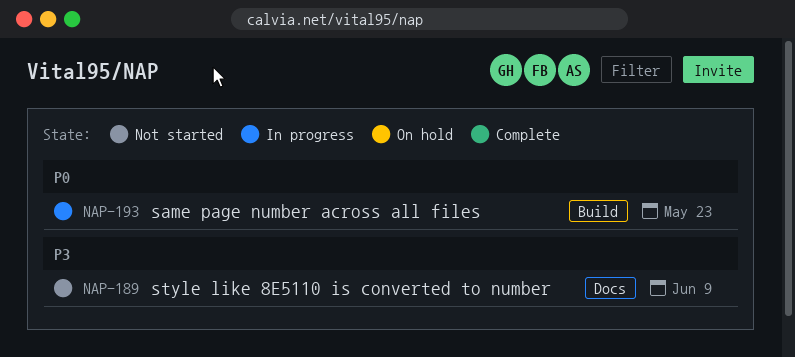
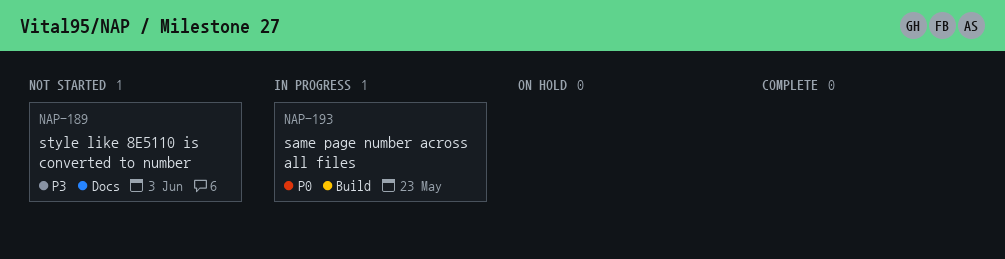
NAP-189, due: Jun 9 -> Jun 3

